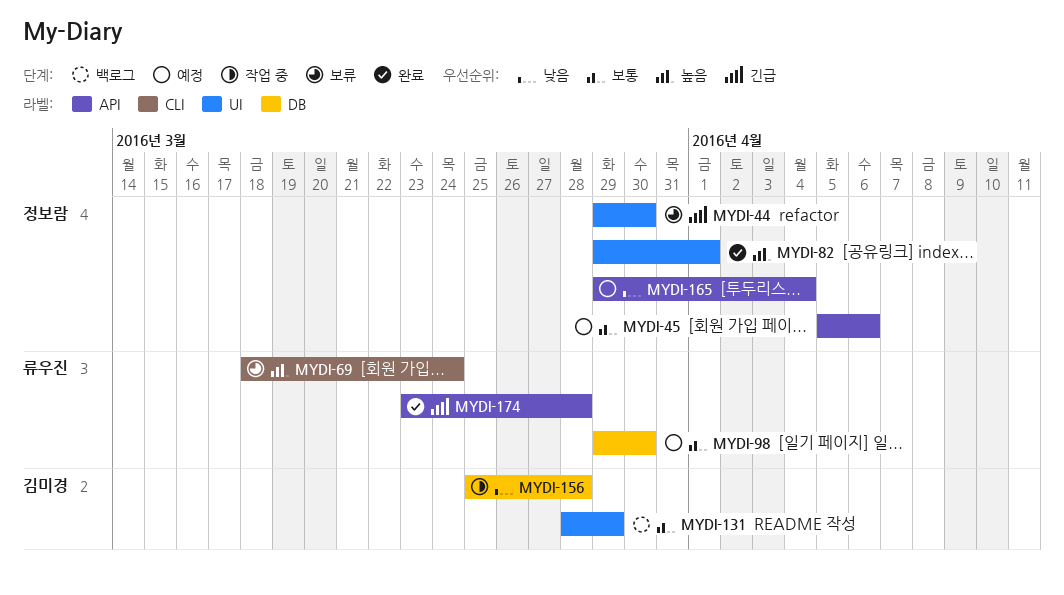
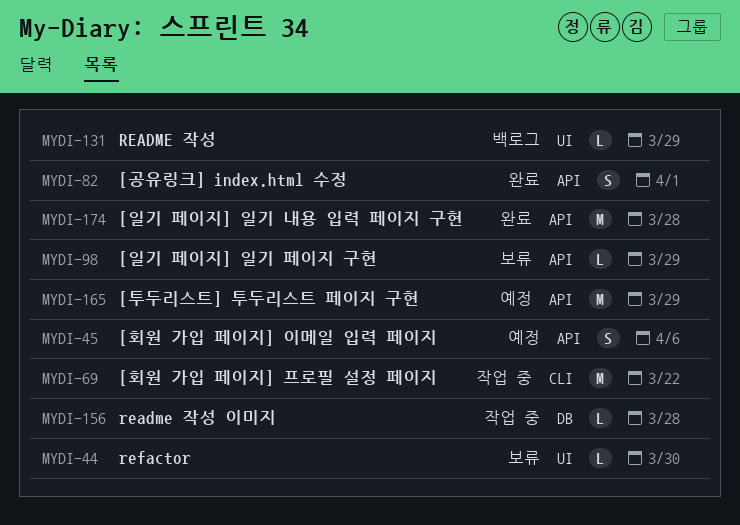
MYDI-69, status: 보류 -> 작업 중
MYDI-69, due: Mar 24 -> Mar 22
MYDI-82, label: UI -> API
MYDI-98, status: 예정 -> 보류
MYDI-98, label: DB -> API
MYDI-98, due: Mar 30 -> Mar 29
MYDI-165, due: Apr 4 -> Mar 29

